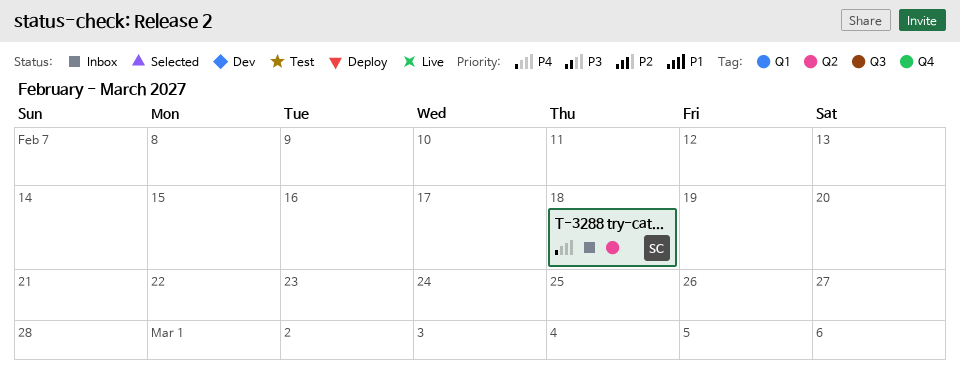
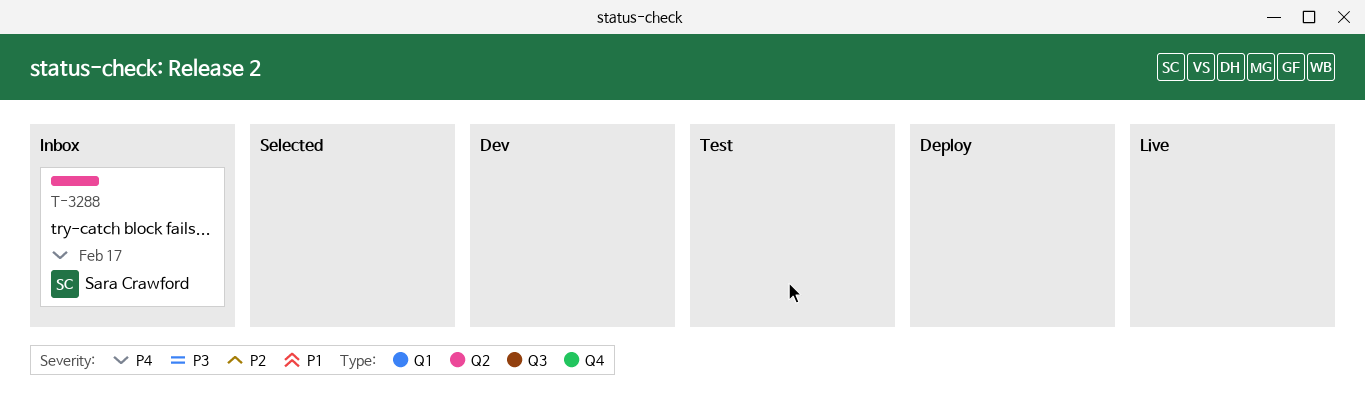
T-3288, due: Feb 18 -> Feb 17

